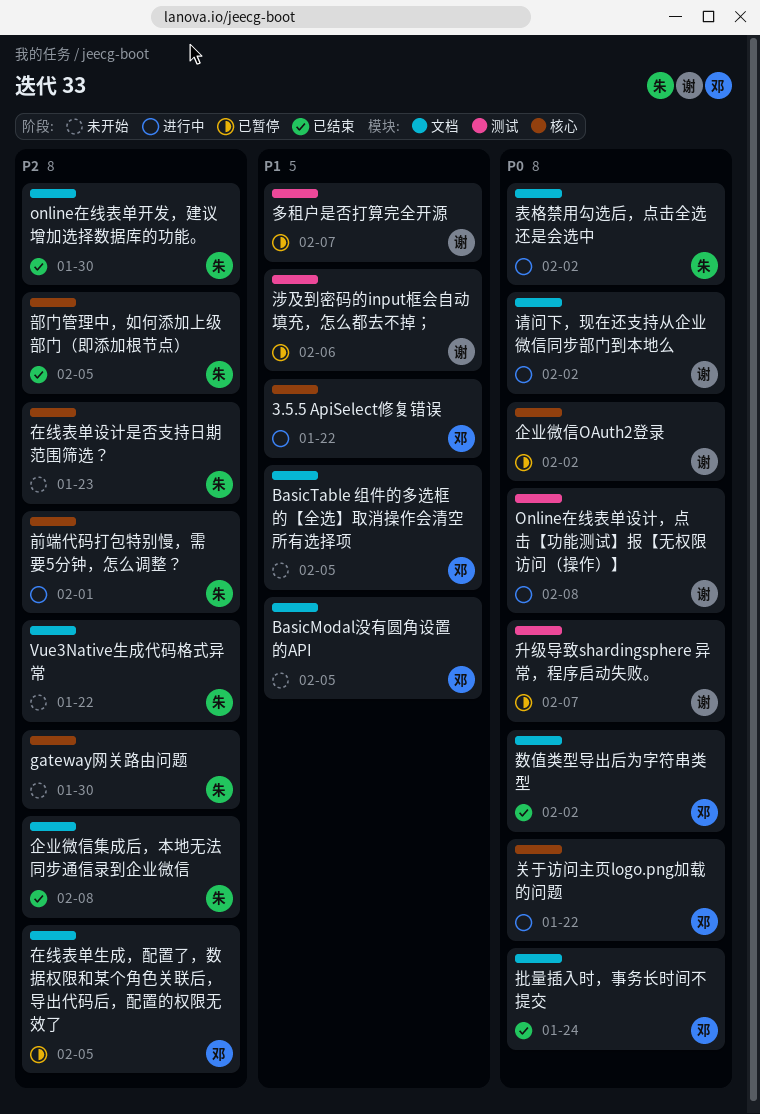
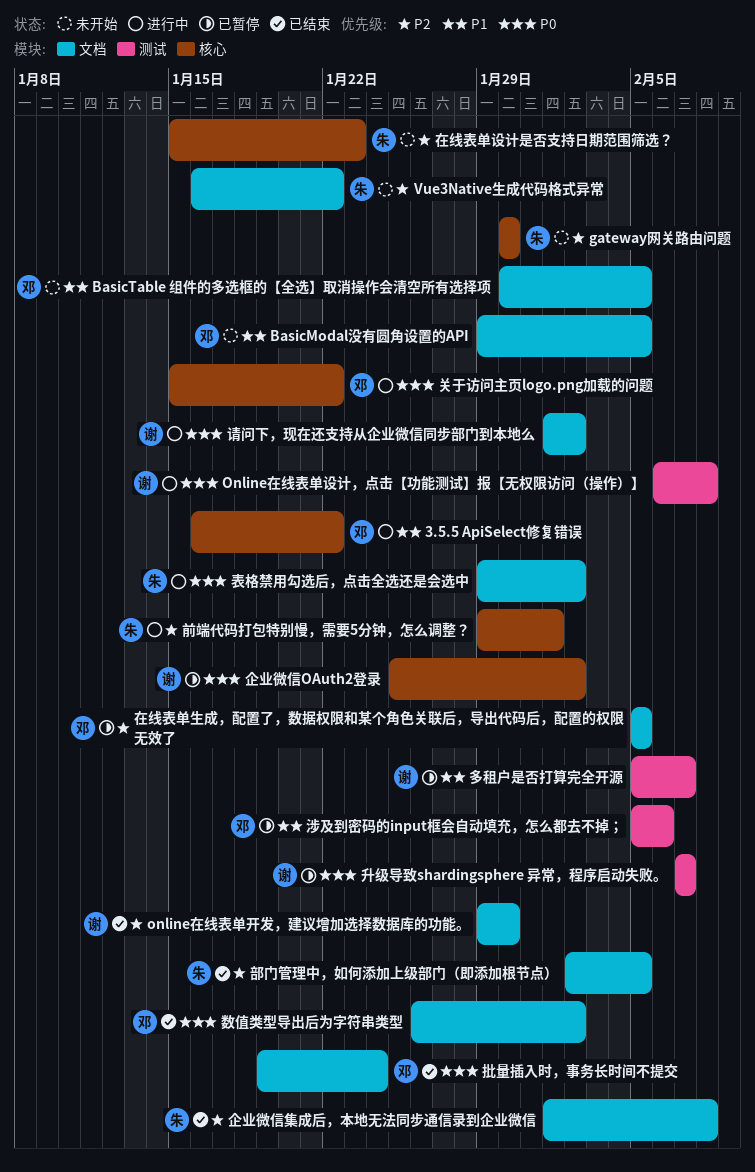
online在线表单开发，建议增加选择数据库的功能。, owner: 朱 -> 谢
涉及到密码的input框会自动填充，怎么都去不掉；, owner: 谢 -> 邓
部门管理中，如何添加上级部门（即添加根节点）, label: 核心 -> 文档

